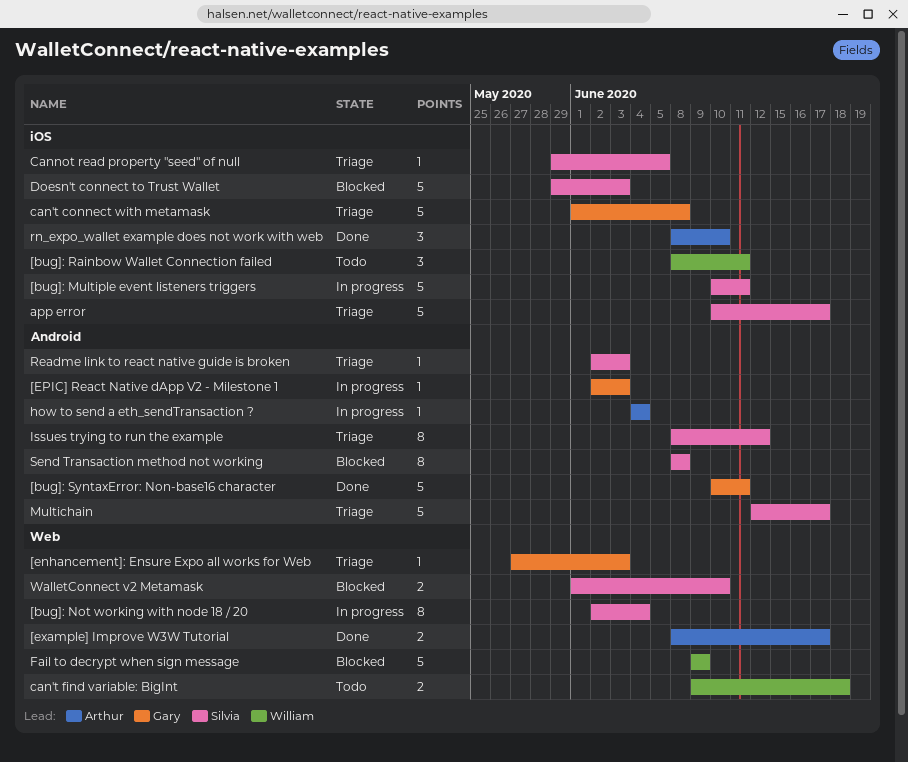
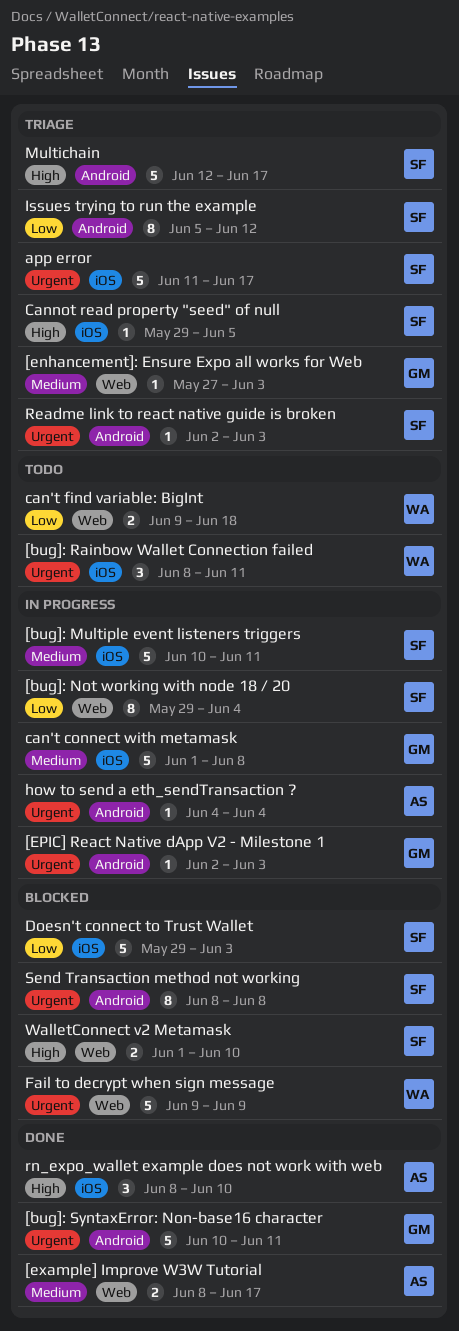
[bug]: Not working with node 18 / 20, start: Jun 2 -> May 29
app error, start: Jun 10 -> Jun 11
can't connect with metamask, status: Triage -> In progress
Issues trying to run the example, start: Jun 8 -> Jun 5

